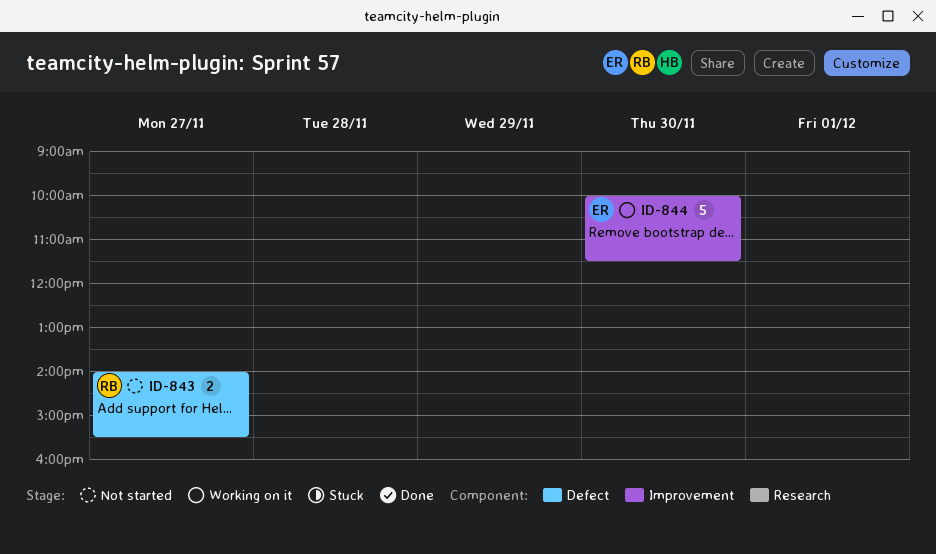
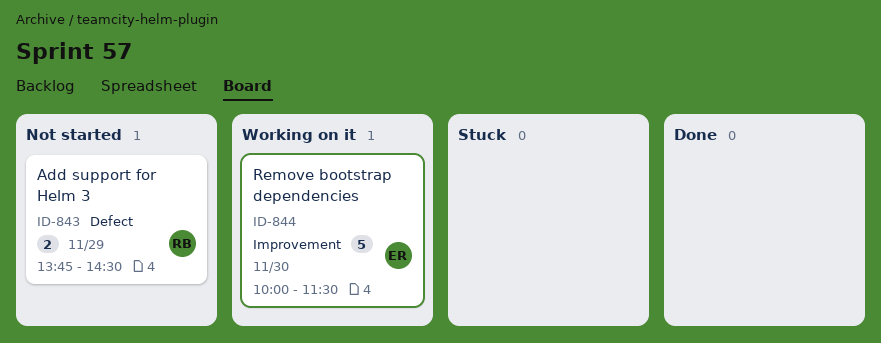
ID-843, day: Nov 27 -> Nov 29
ID-843, begins: 14:00 -> 13:45
ID-843, ends: 15:30 -> 14:30

